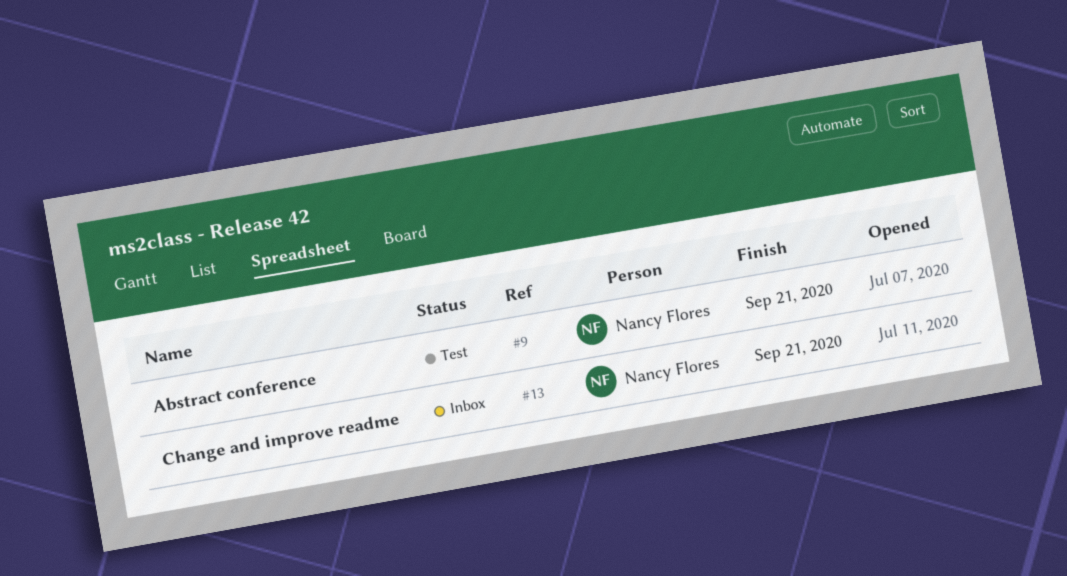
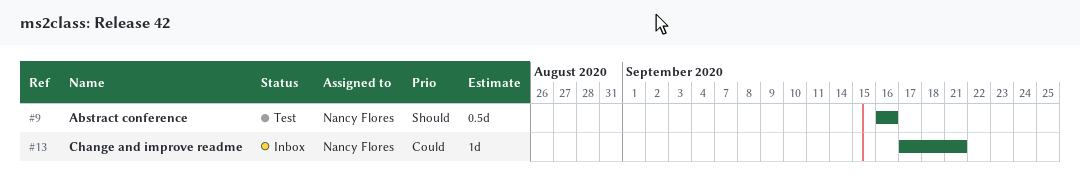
#9, due: Sep 21 -> Sep 16

